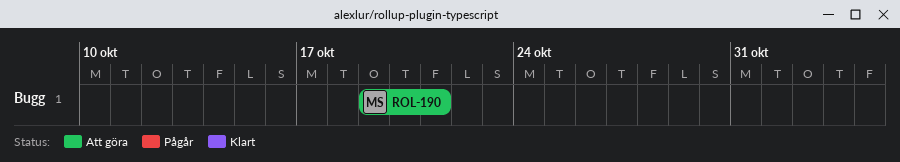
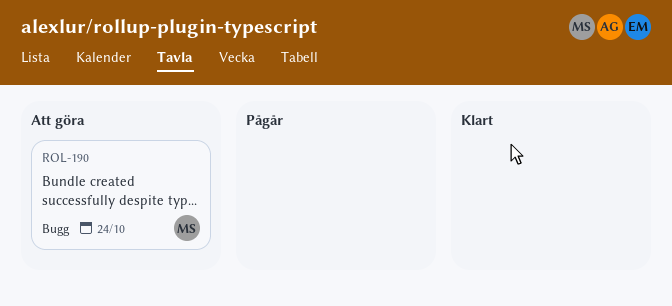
ROL-190, due: Oct 21 -> Oct 24

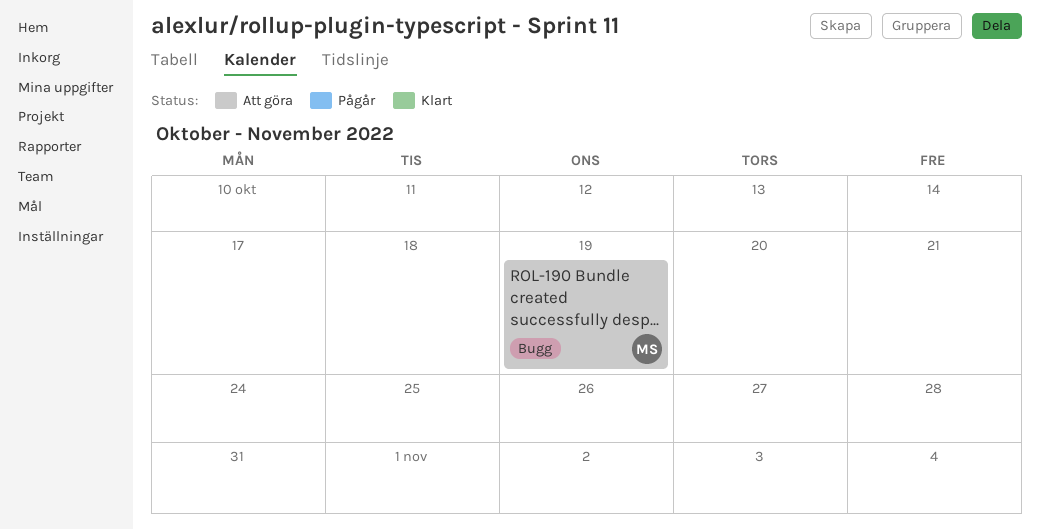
ROL-190, due: Oct 24 -> Oct 19

